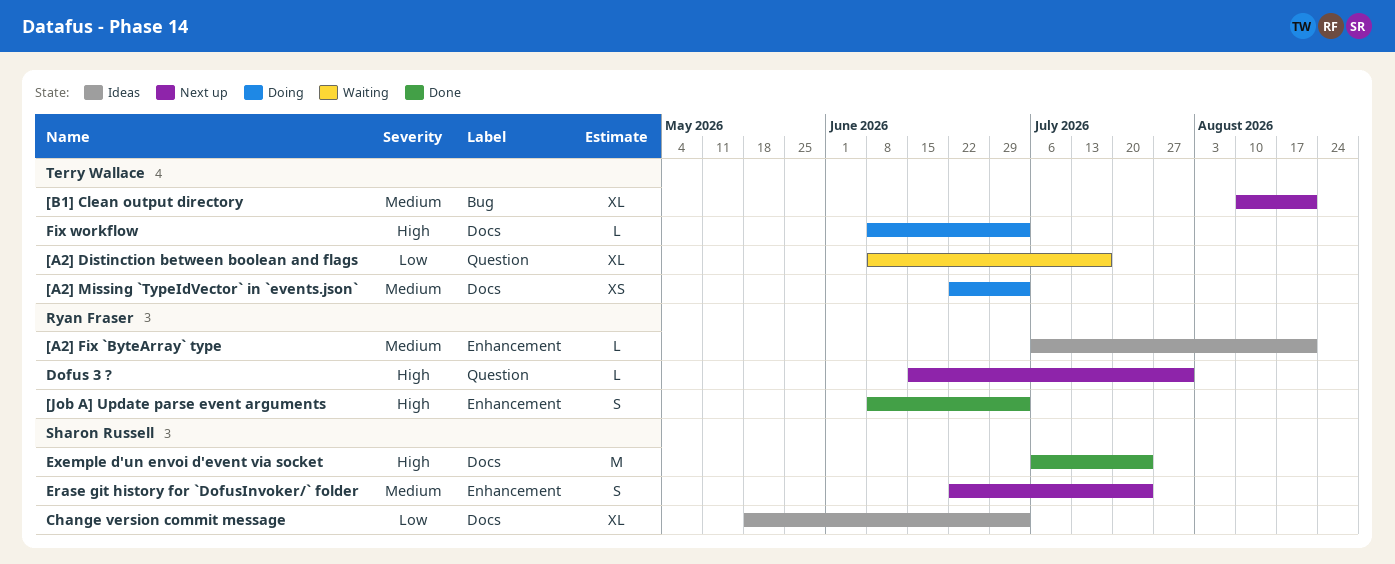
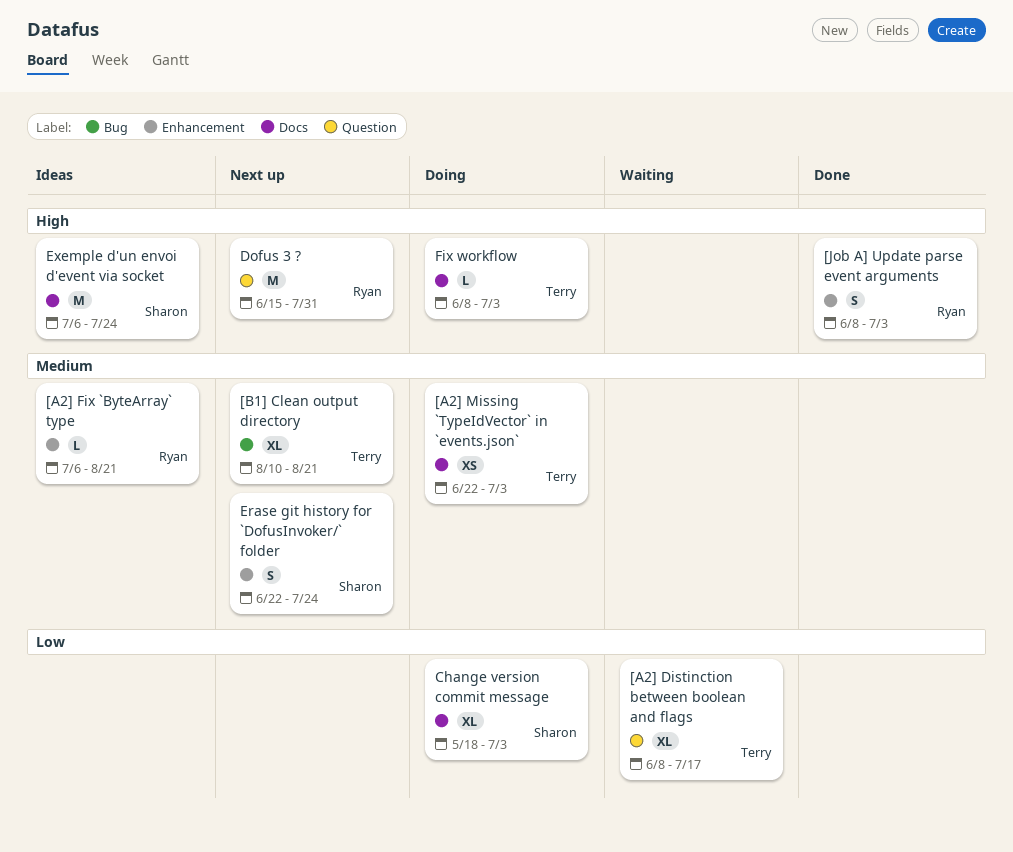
Change version commit message, status: Ideas -> Doing
Dofus 3 ?, estimate: L -> M
Exemple d'un envoi d'event via socket, status: Done -> Ideas

